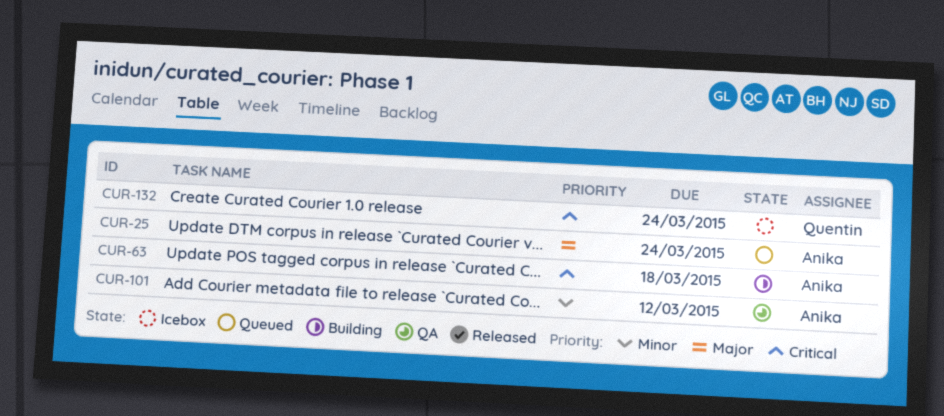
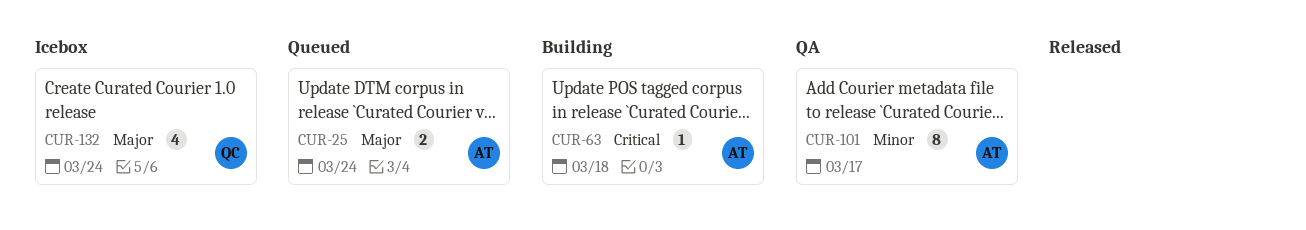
CUR-101, due: Mar 12 -> Mar 17
CUR-132, priority: Critical -> Major

